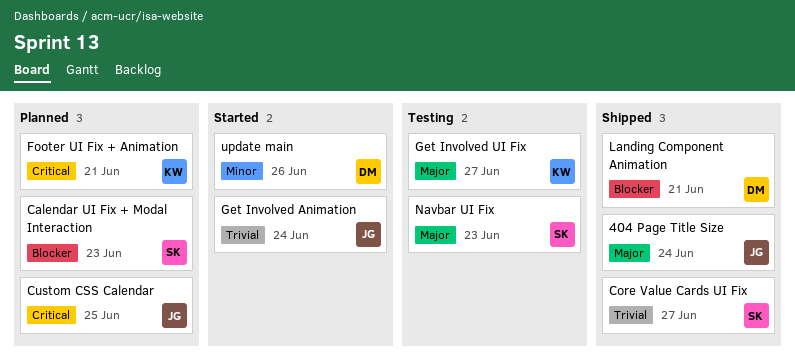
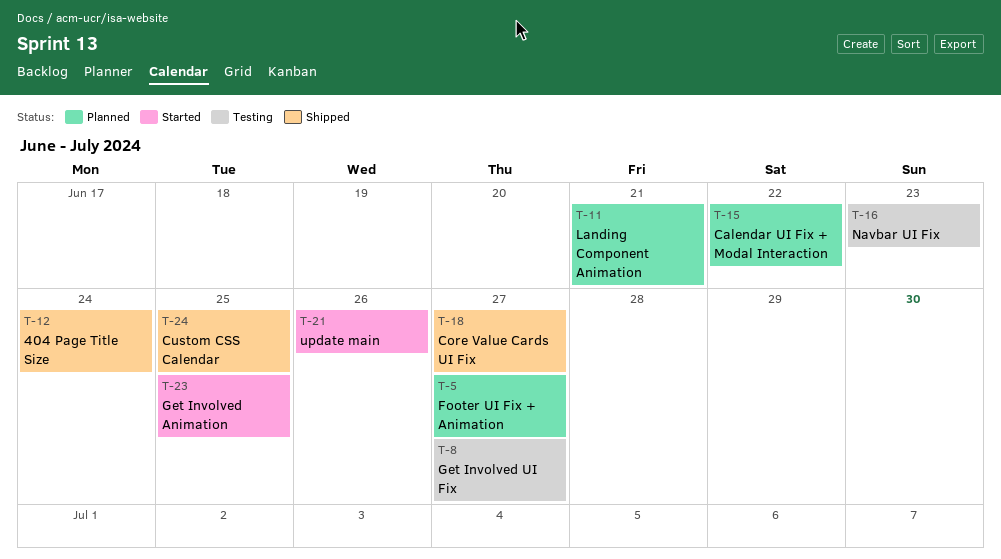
Calendar UI Fix + Modal Interaction, due: Jun 23 -> Jun 22
Custom CSS Calendar, status: Planned -> Shipped
Footer UI Fix + Animation, due: Jun 21 -> Jun 27
Get Involved Animation, due: Jun 24 -> Jun 25
Landing Component Animation, status: Shipped -> Planned

